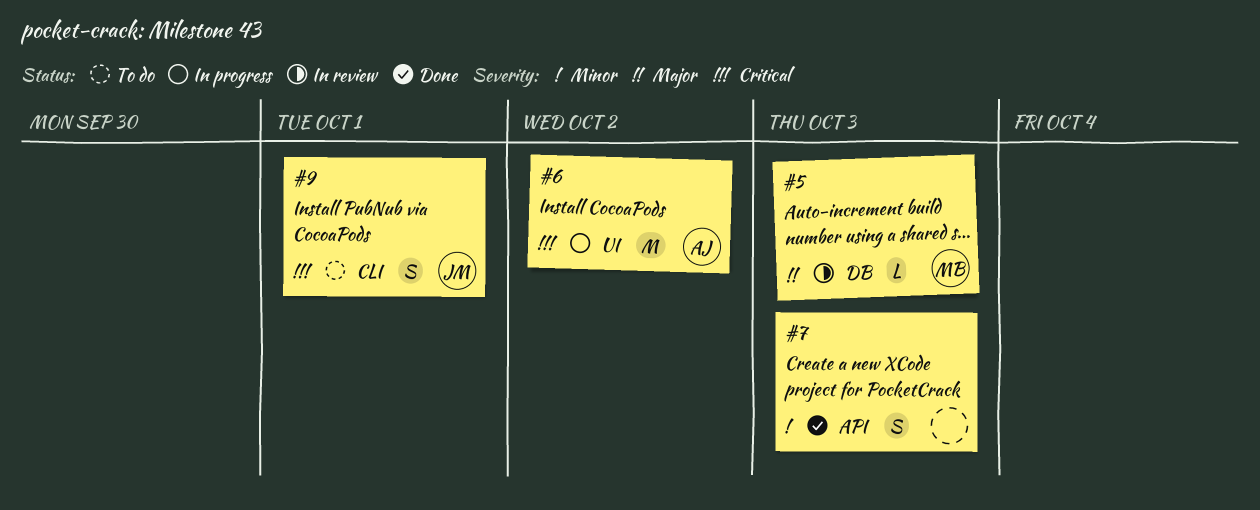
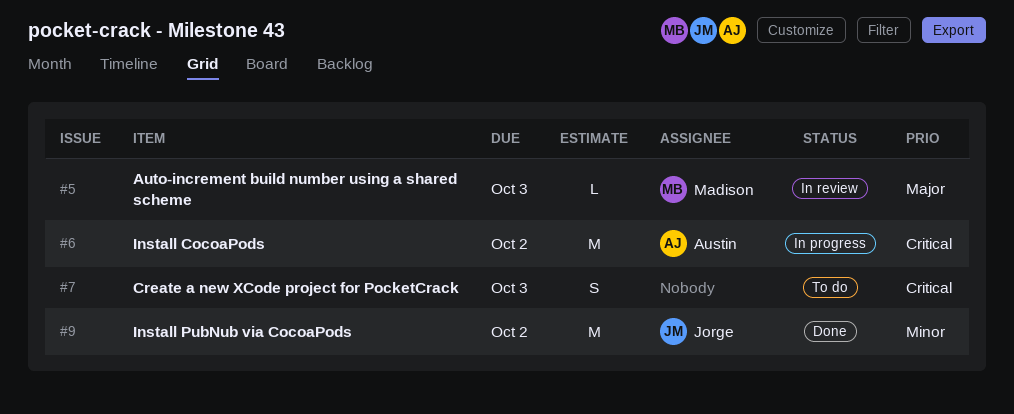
#7, status: Done -> To do
#7, priority: Minor -> Critical
#9, status: To do -> Done
#9, priority: Critical -> Minor
#9, estimate: S -> M
#9, due: Oct 1 -> Oct 2

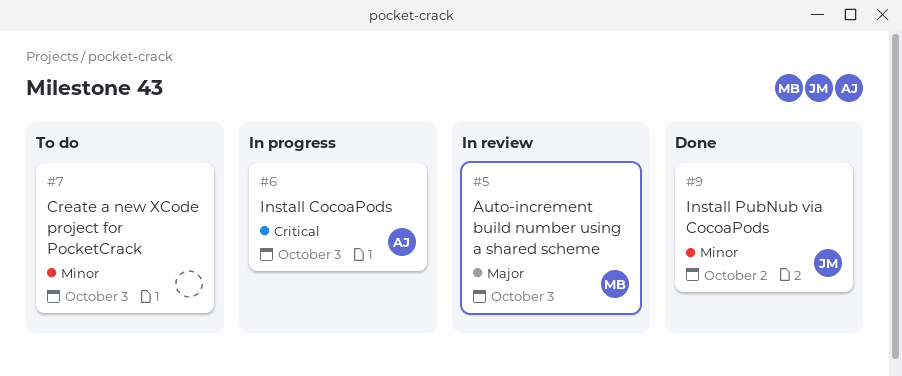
#6, due: Oct 2 -> Oct 3
#7, priority: Critical -> Minor

